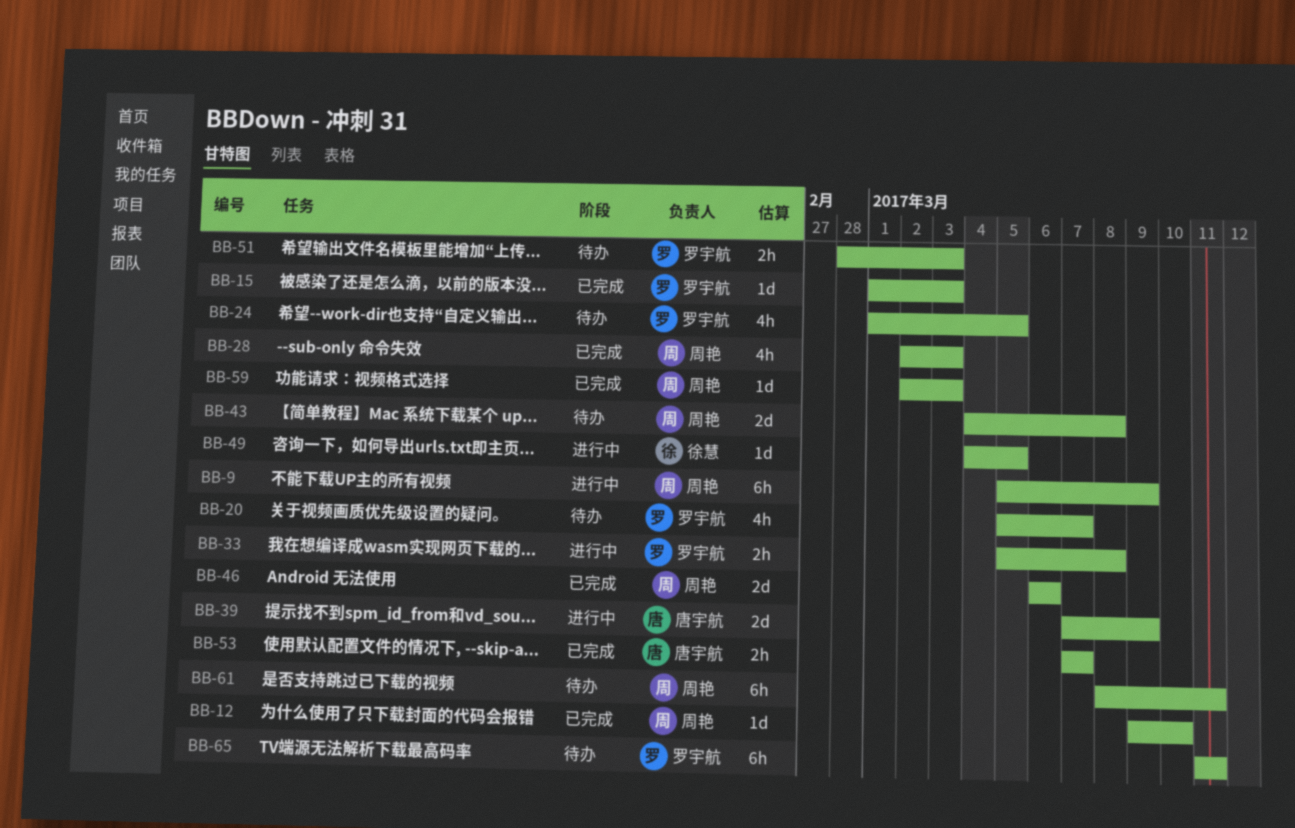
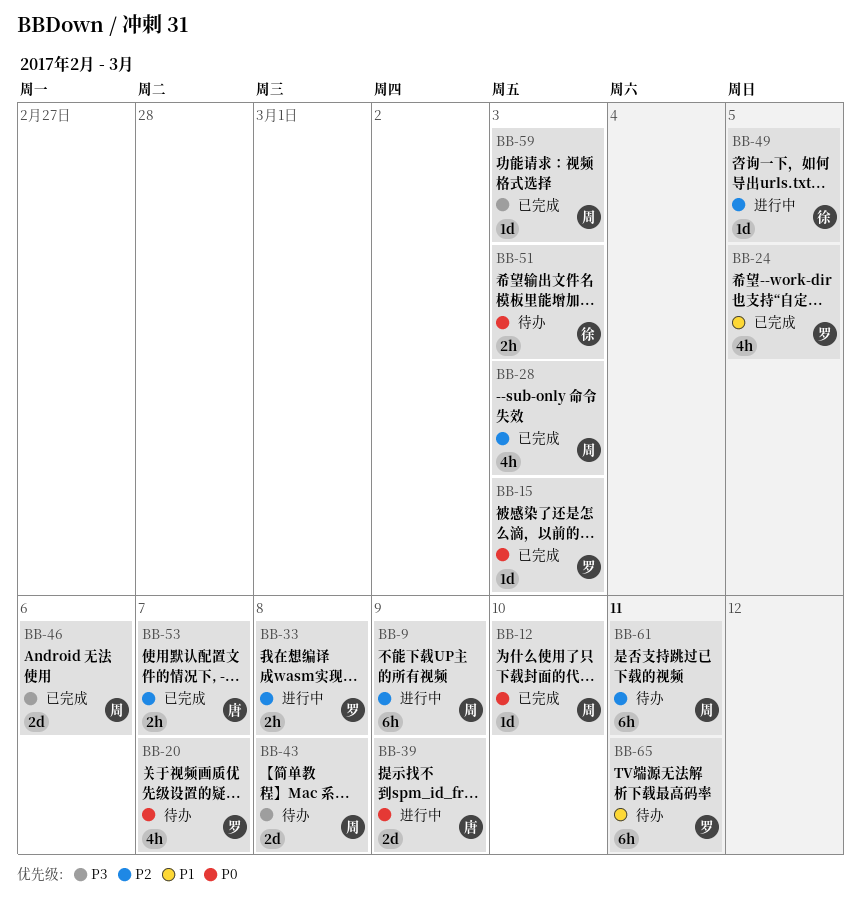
BB-24, status: 待办 -> 已完成
BB-51, owner: 罗宇航 -> 徐慧

